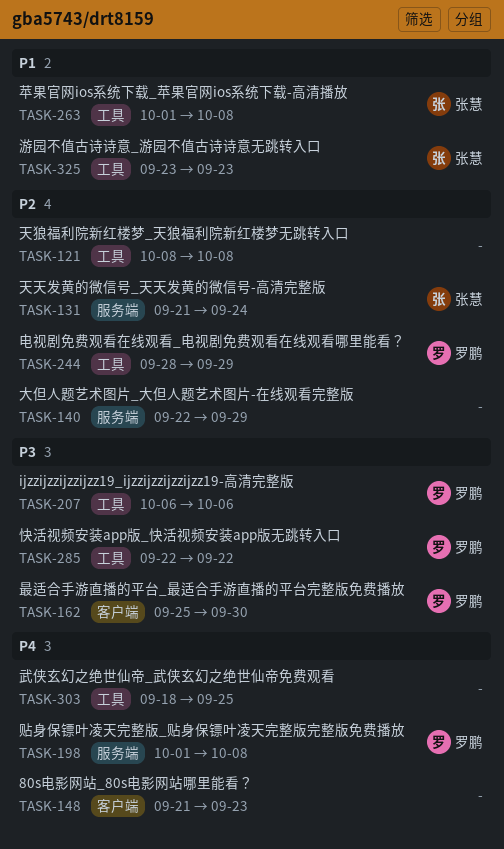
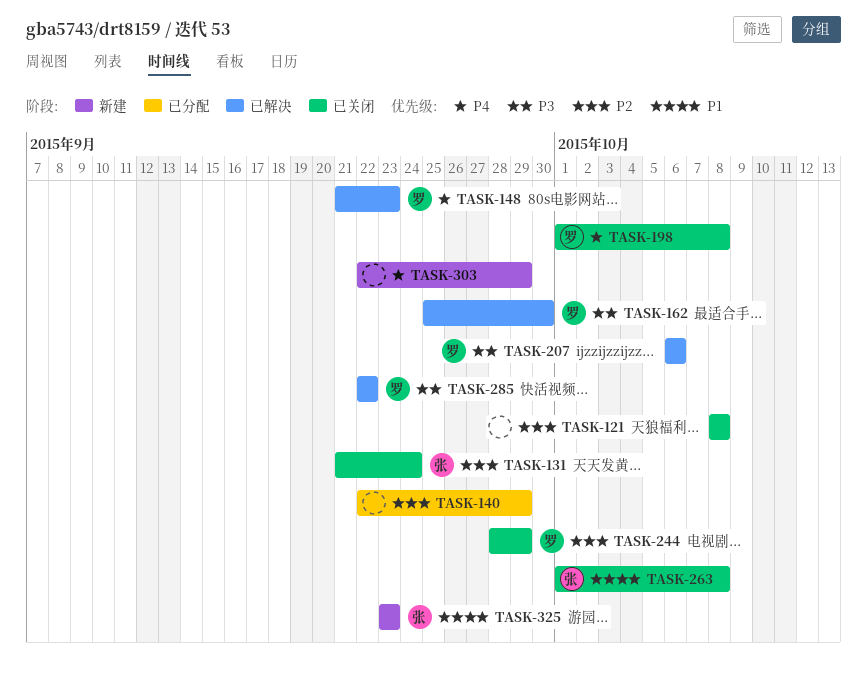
TASK-148, owner: none -> 罗鹏
TASK-303, start: Sep 18 -> Sep 22
TASK-303, due: Sep 25 -> Sep 29

